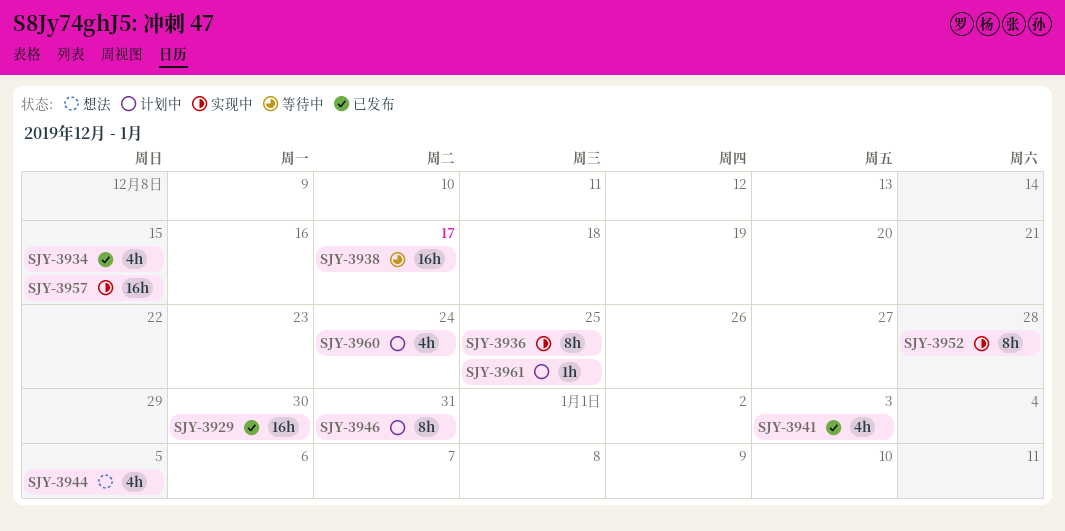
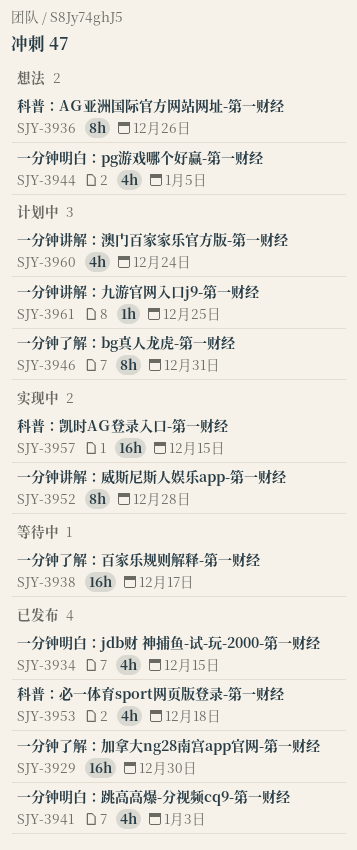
SJY-3936, status: 实现中 -> 想法
SJY-3936, due: Dec 25 -> Dec 26
SJY-3953: none -> present

